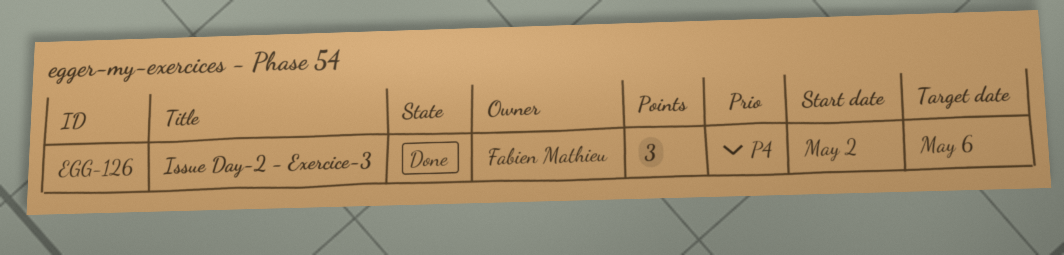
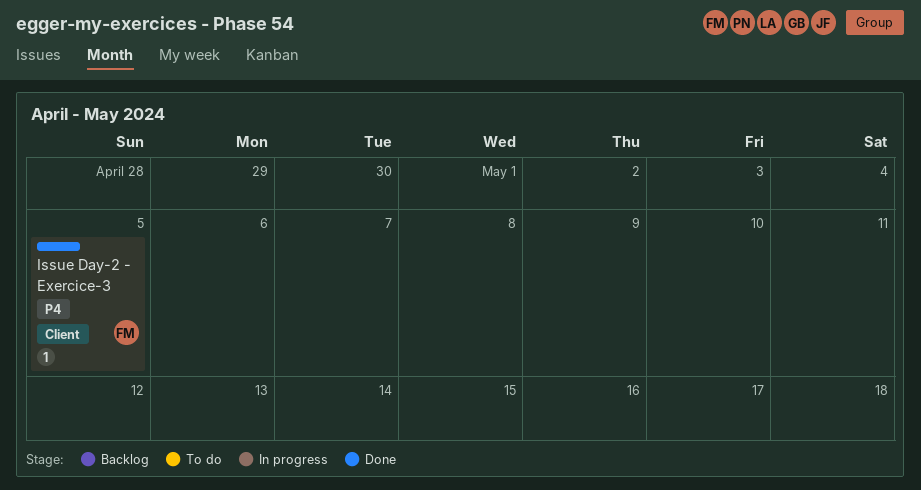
Issue Day-2 - Exercice-3, estimate: 3 -> 1
Issue Day-2 - Exercice-3, due: May 6 -> May 5

